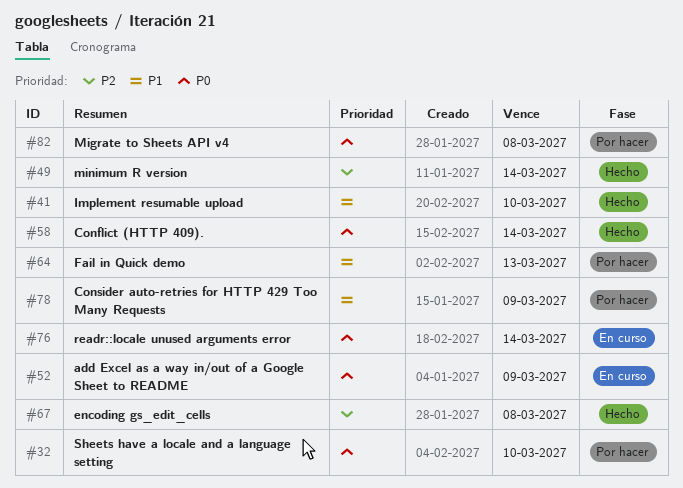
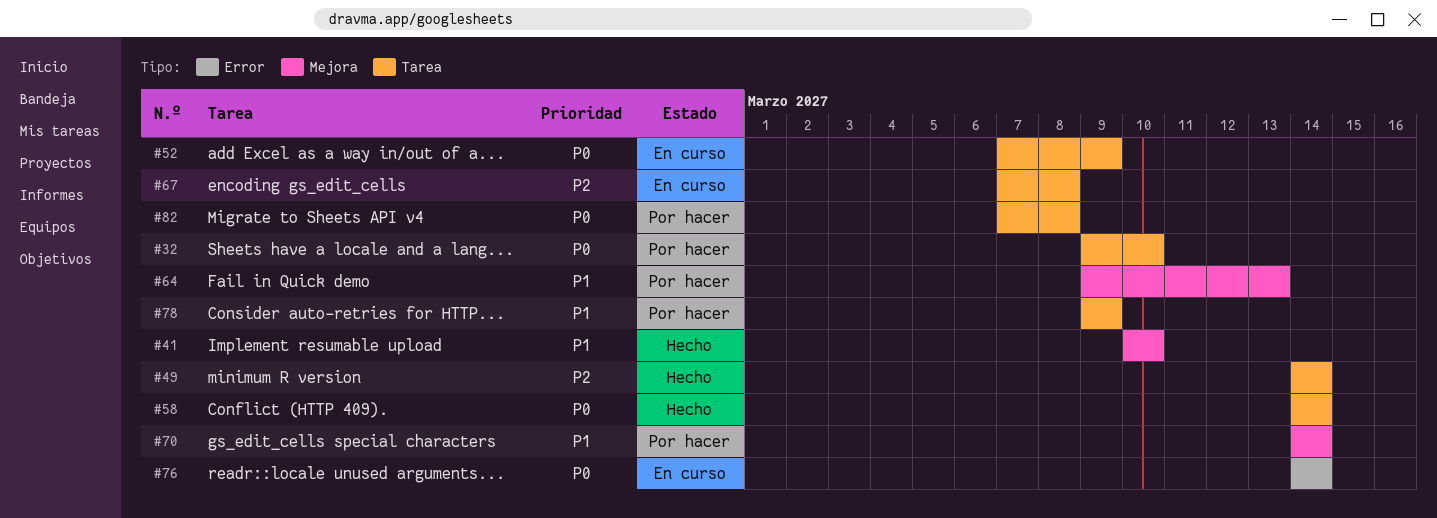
#67, status: Hecho -> En curso
#70: none -> present

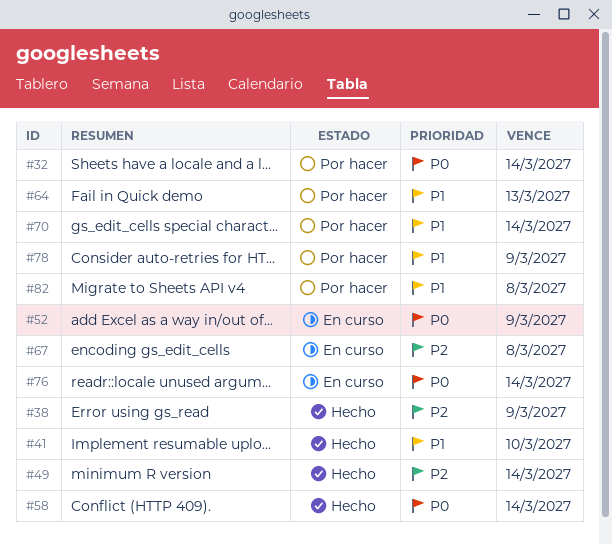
#32, due: Mar 10 -> Mar 14
#38: none -> present
#82, priority: P0 -> P1

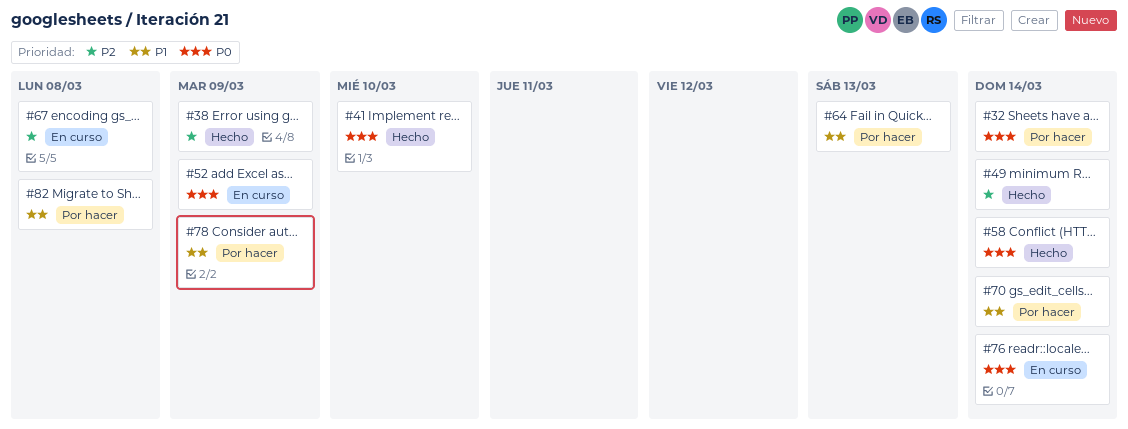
#41, priority: P1 -> P0

